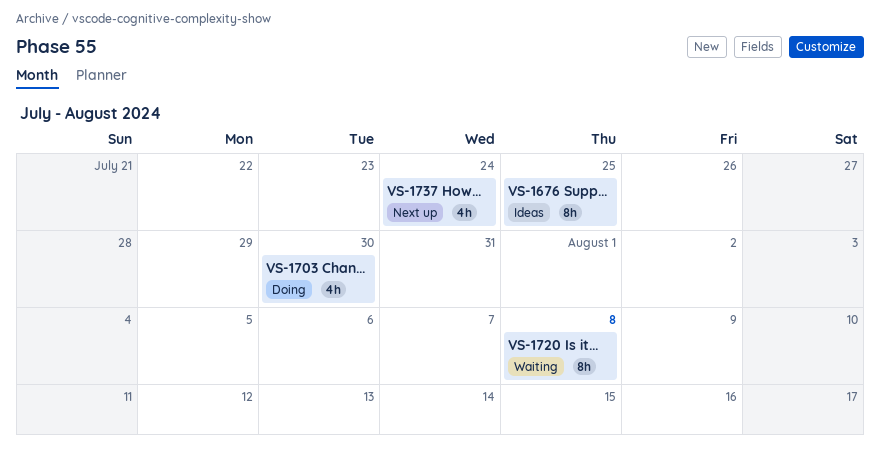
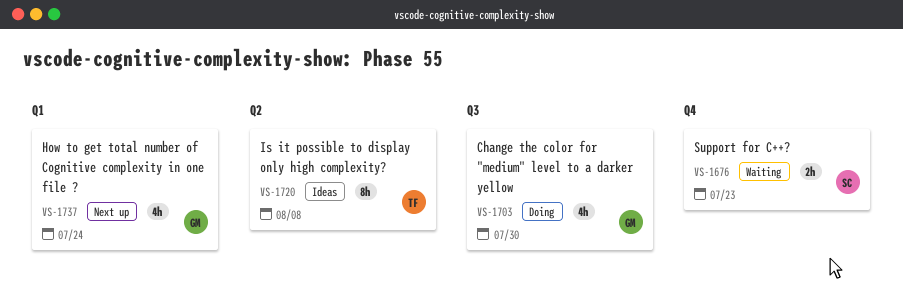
VS-1676, status: Ideas -> Waiting
VS-1676, estimate: 8h -> 2h
VS-1676, due: Jul 25 -> Jul 23
VS-1720, status: Waiting -> Ideas

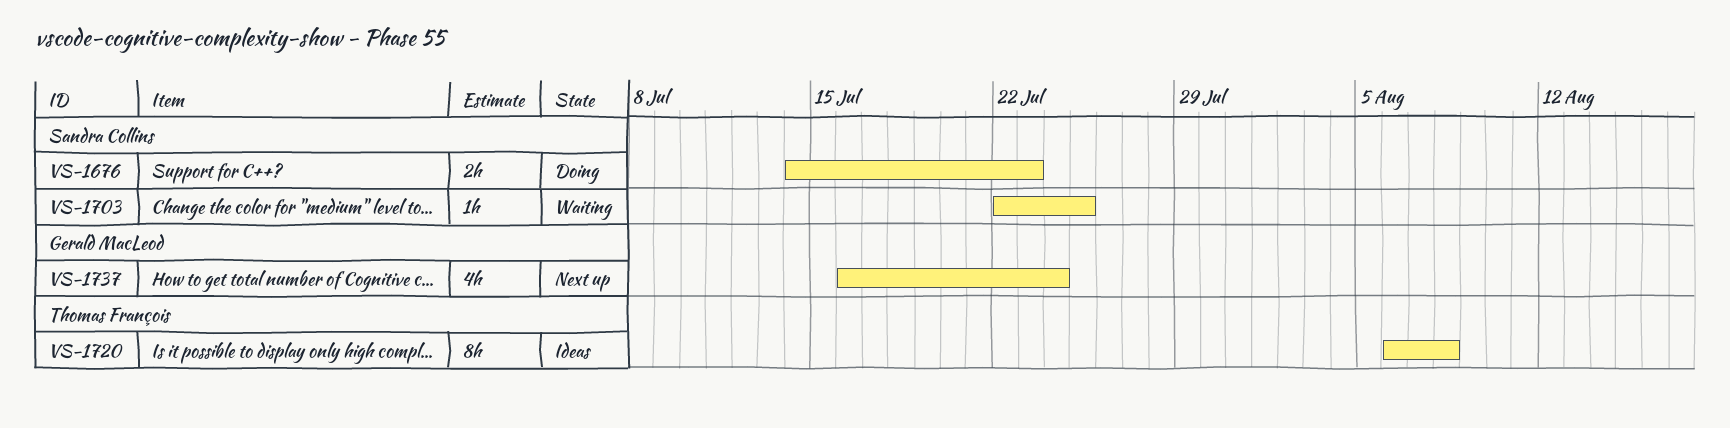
VS-1676, status: Waiting -> Doing
VS-1703, status: Doing -> Waiting
VS-1703, owner: Gerald MacLeod -> Sandra Collins
VS-1703, estimate: 4h -> 1h
VS-1703, due: Jul 30 -> Jul 25

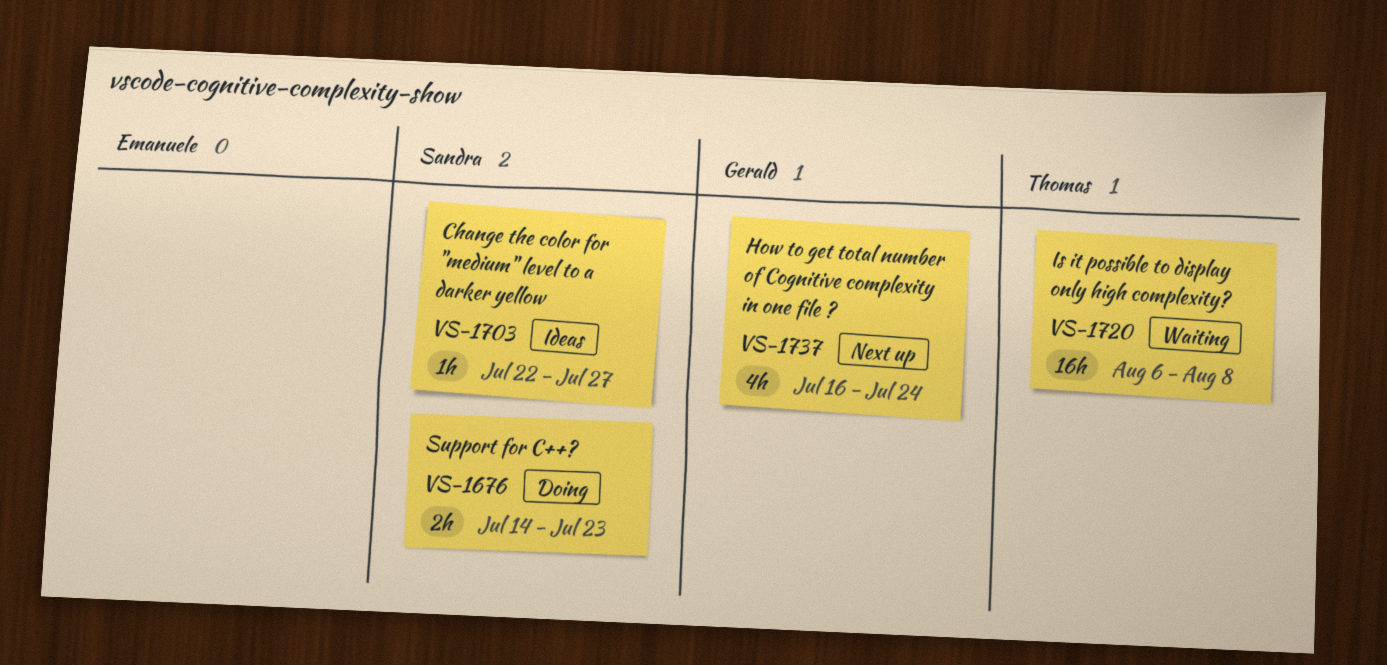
VS-1703, status: Waiting -> Ideas
VS-1703, due: Jul 25 -> Jul 27
VS-1720, status: Ideas -> Waiting
VS-1720, estimate: 8h -> 16h

